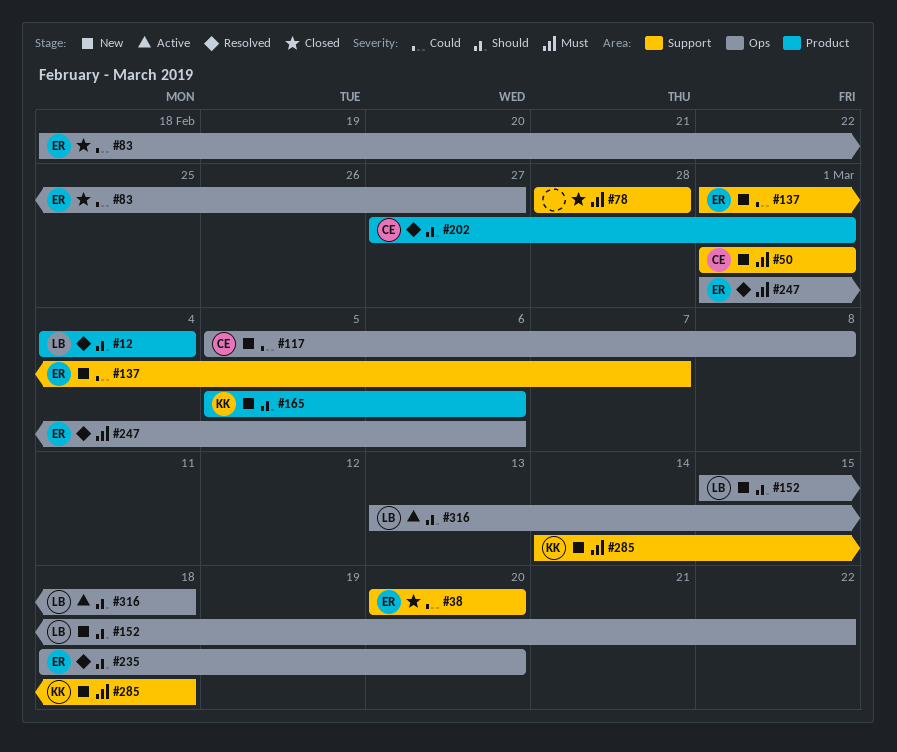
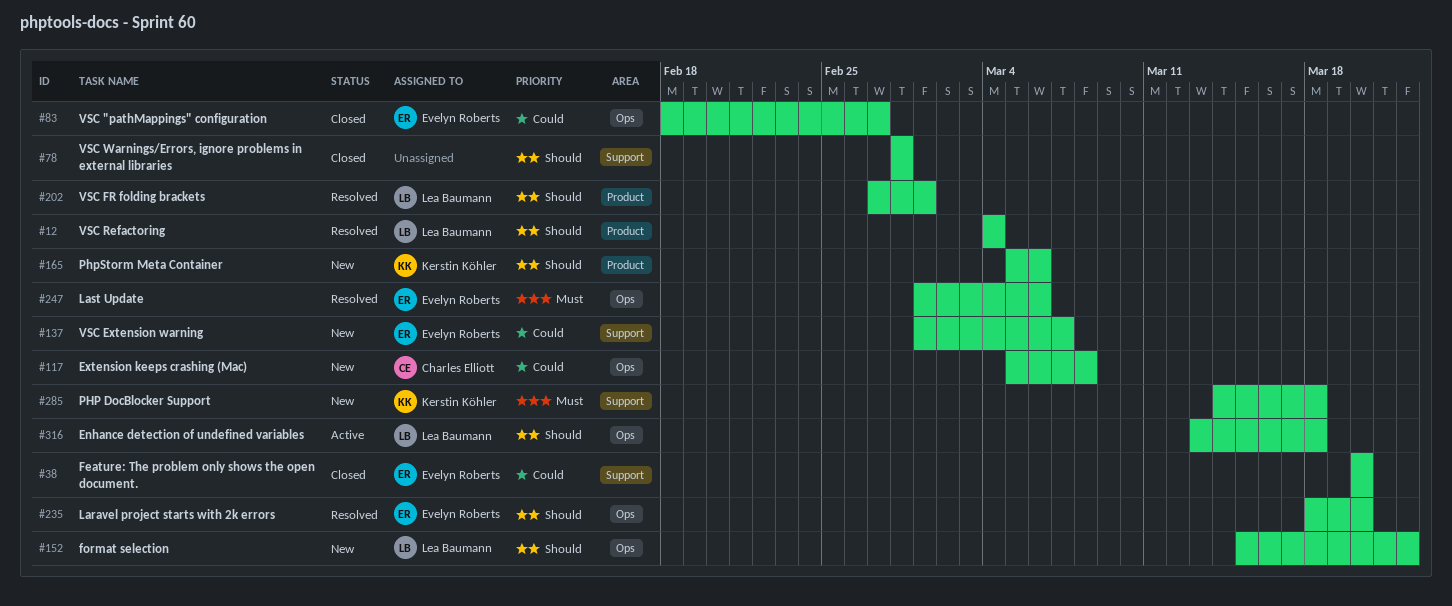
#50: present -> none
#78, priority: Must -> Should
#202, owner: Charles Elliott -> Lea Baumann

